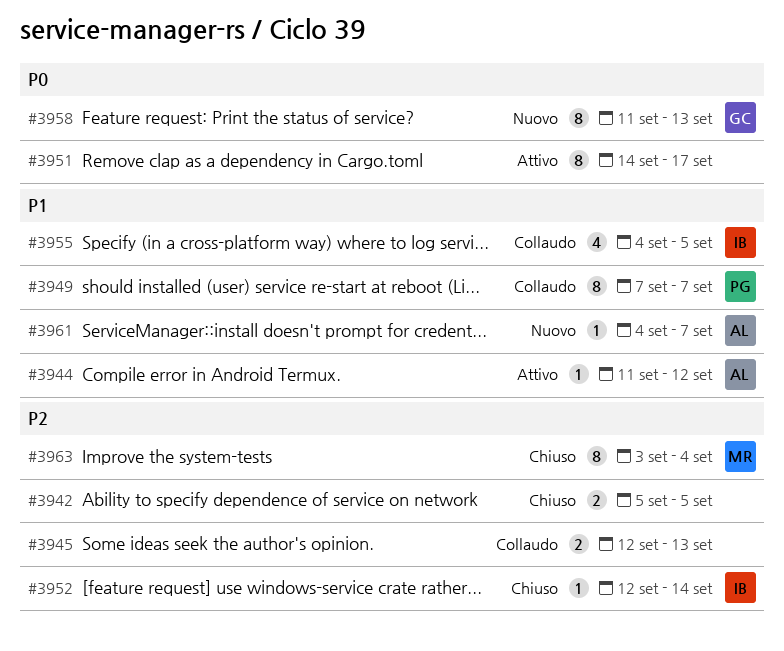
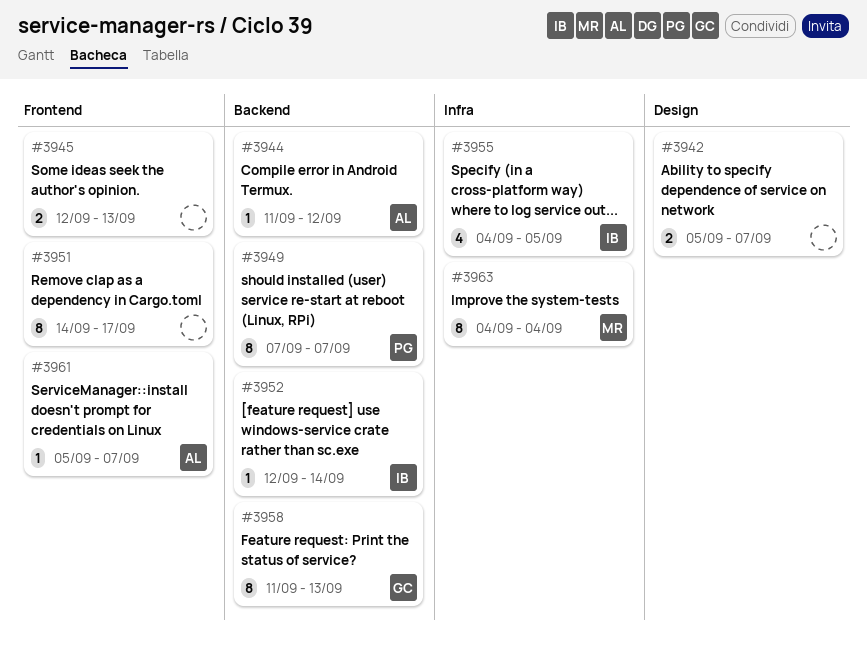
#3942, due: Sep 5 -> Sep 7
#3961, start: Sep 4 -> Sep 5
#3963, start: Sep 3 -> Sep 4

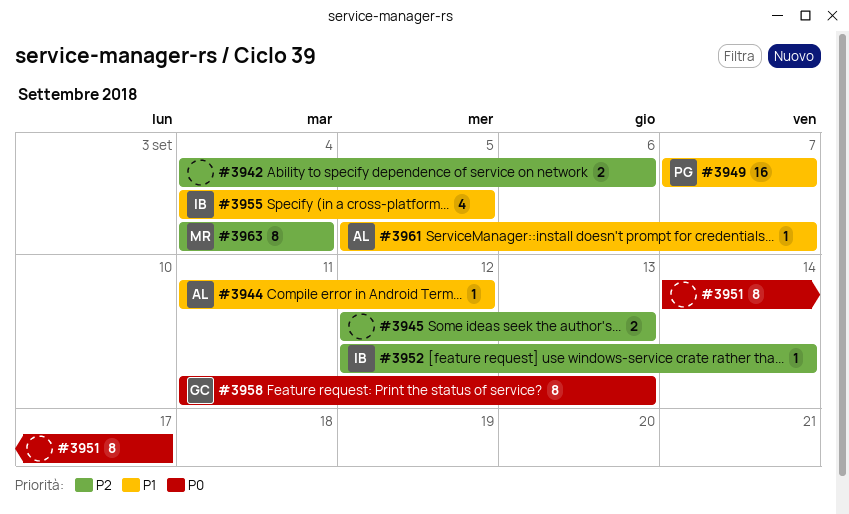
#3942, start: Sep 5 -> Sep 4
#3942, due: Sep 7 -> Sep 6
#3949, estimate: 8 -> 16

